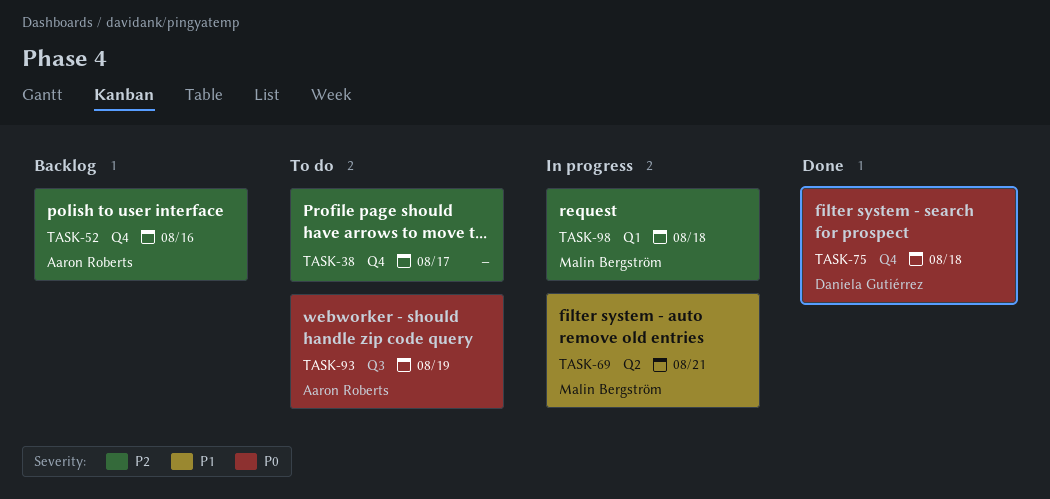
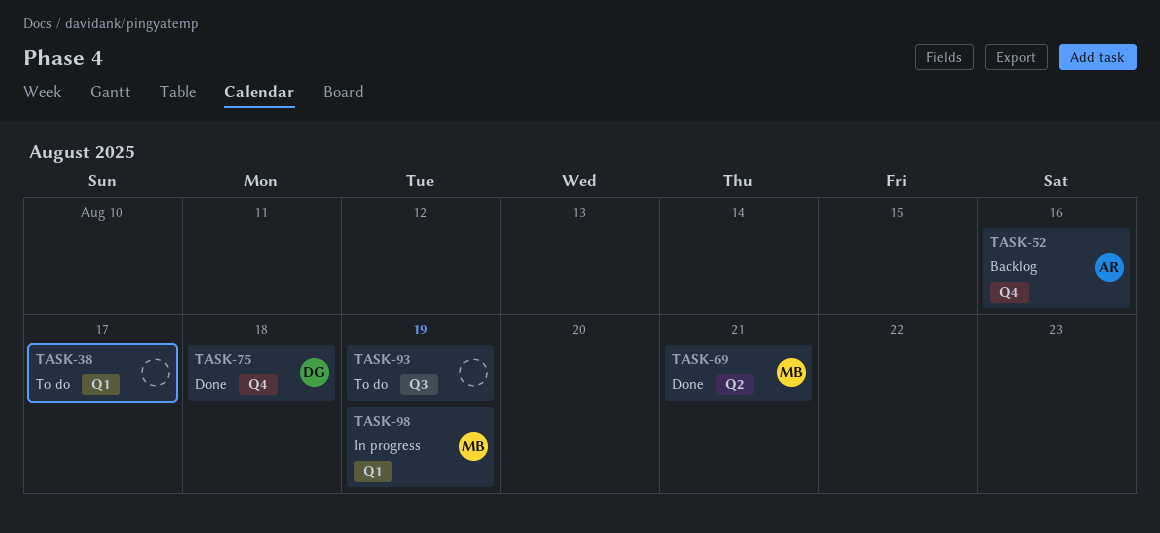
TASK-38, label: Q4 -> Q1
TASK-69, status: In progress -> Done
TASK-93, owner: Aaron Roberts -> none
TASK-98, due: Aug 18 -> Aug 19

